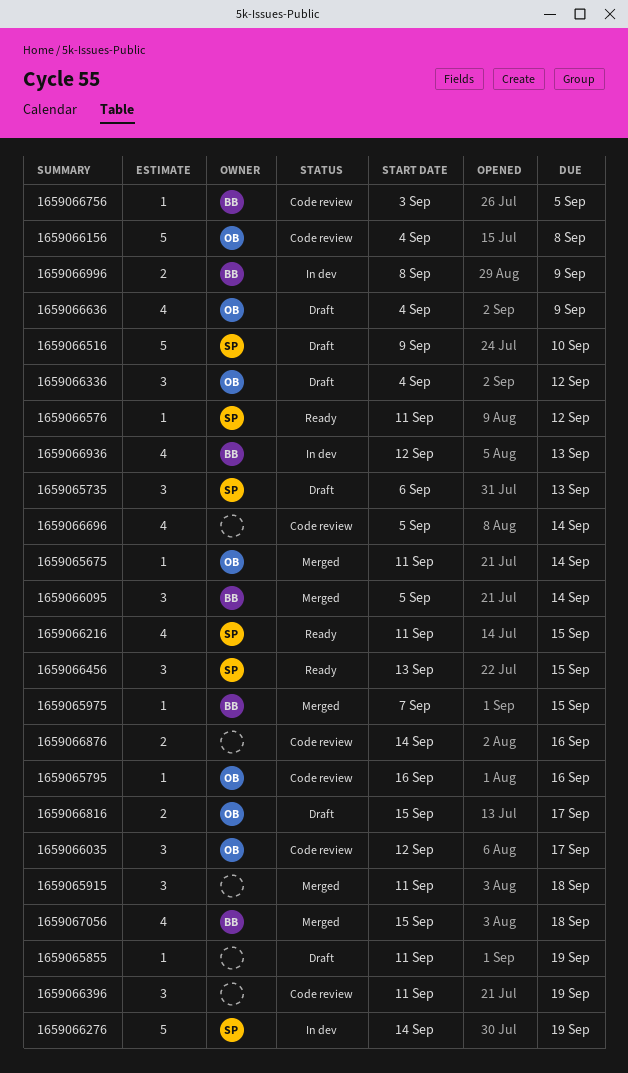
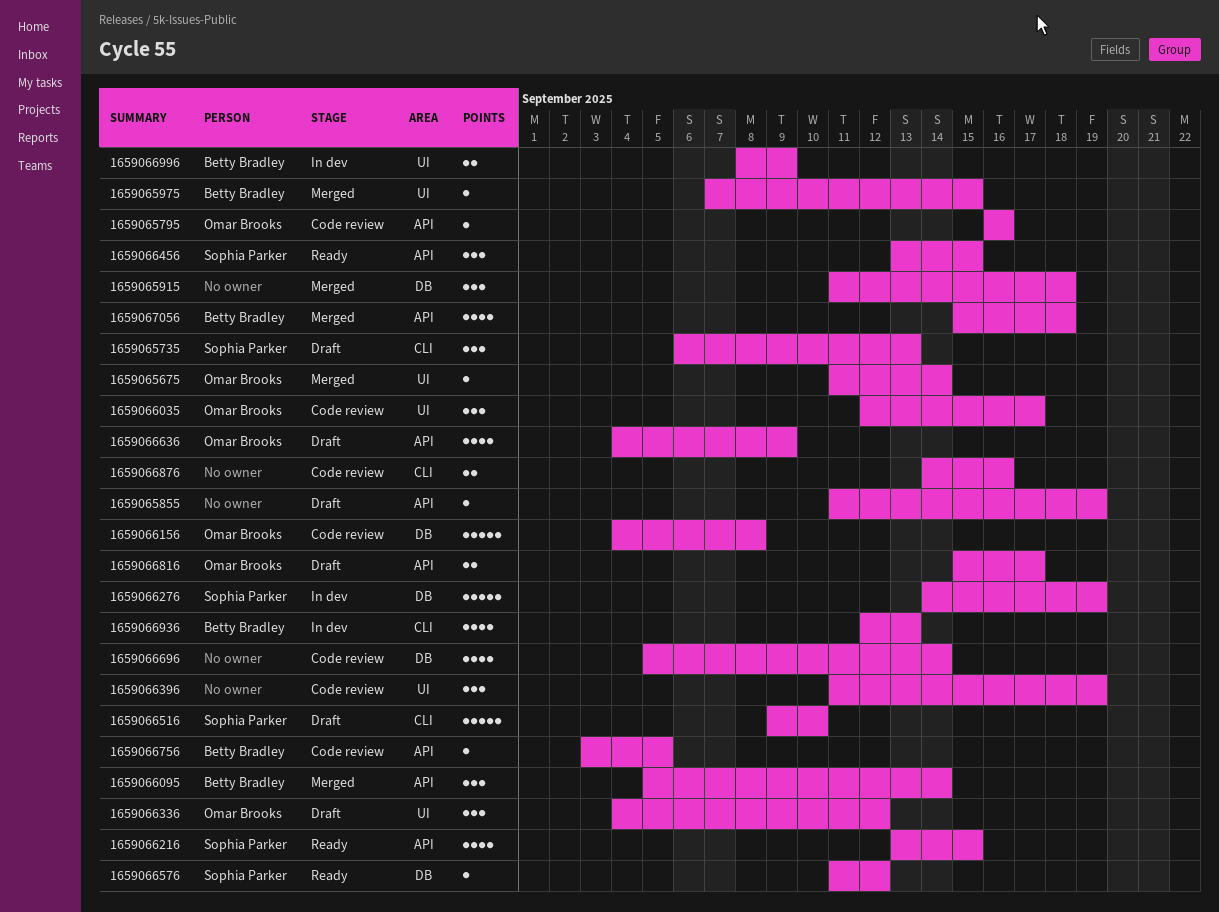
1659066216, start: Sep 11 -> Sep 13

